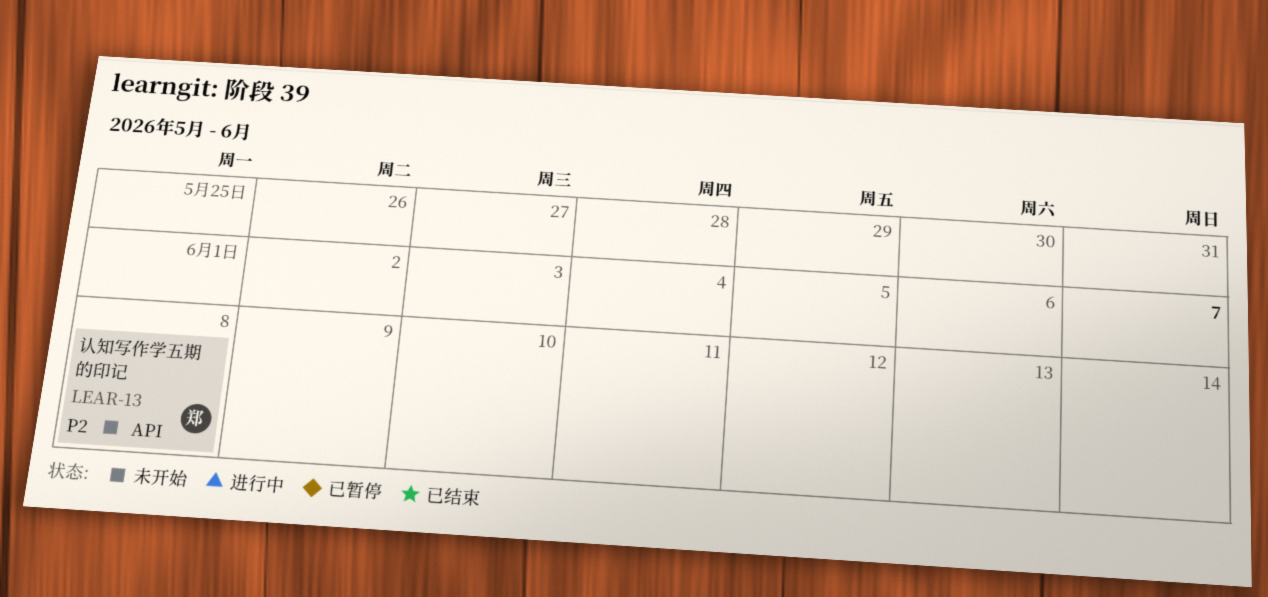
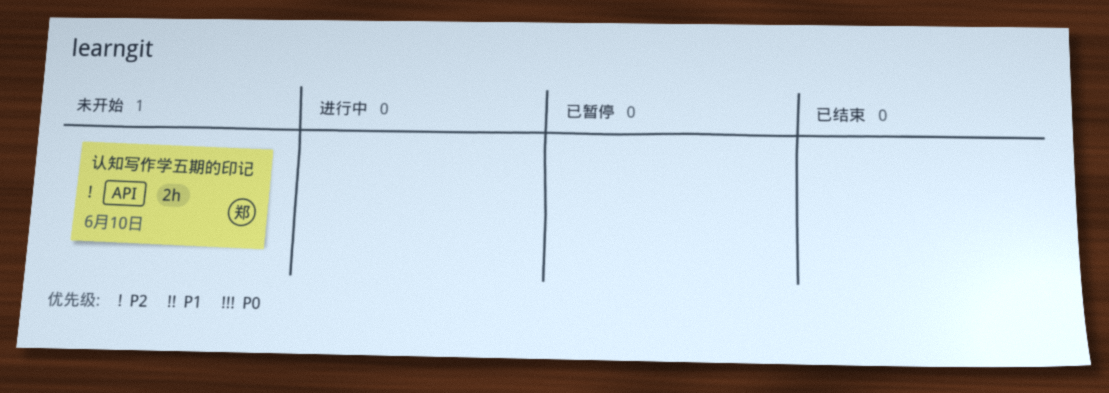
认知写作学五期的印记, due: Jun 8 -> Jun 10

